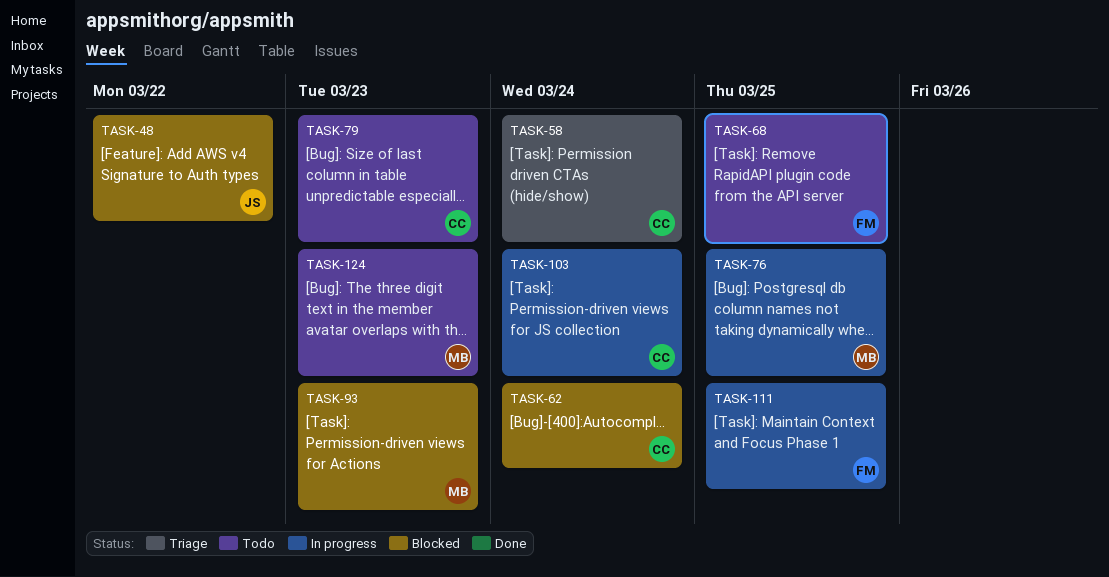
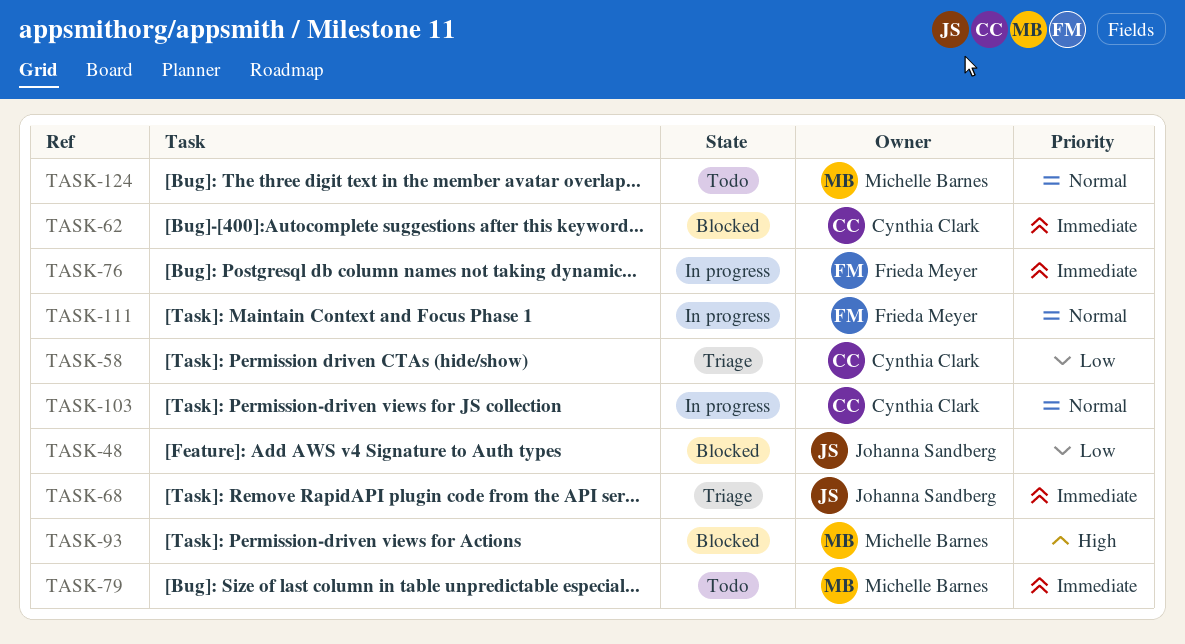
TASK-68, status: Todo -> Triage
TASK-68, owner: Frieda Meyer -> Johanna Sandberg
TASK-76, owner: Michelle Barnes -> Frieda Meyer
TASK-79, owner: Cynthia Clark -> Michelle Barnes

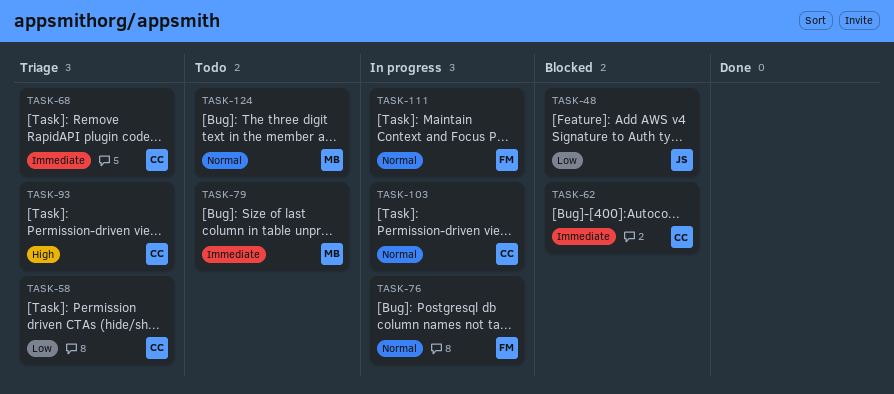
TASK-68, owner: Johanna Sandberg -> Cynthia Clark
TASK-76, priority: Immediate -> Normal
TASK-93, status: Blocked -> Triage
TASK-93, owner: Michelle Barnes -> Cynthia Clark

